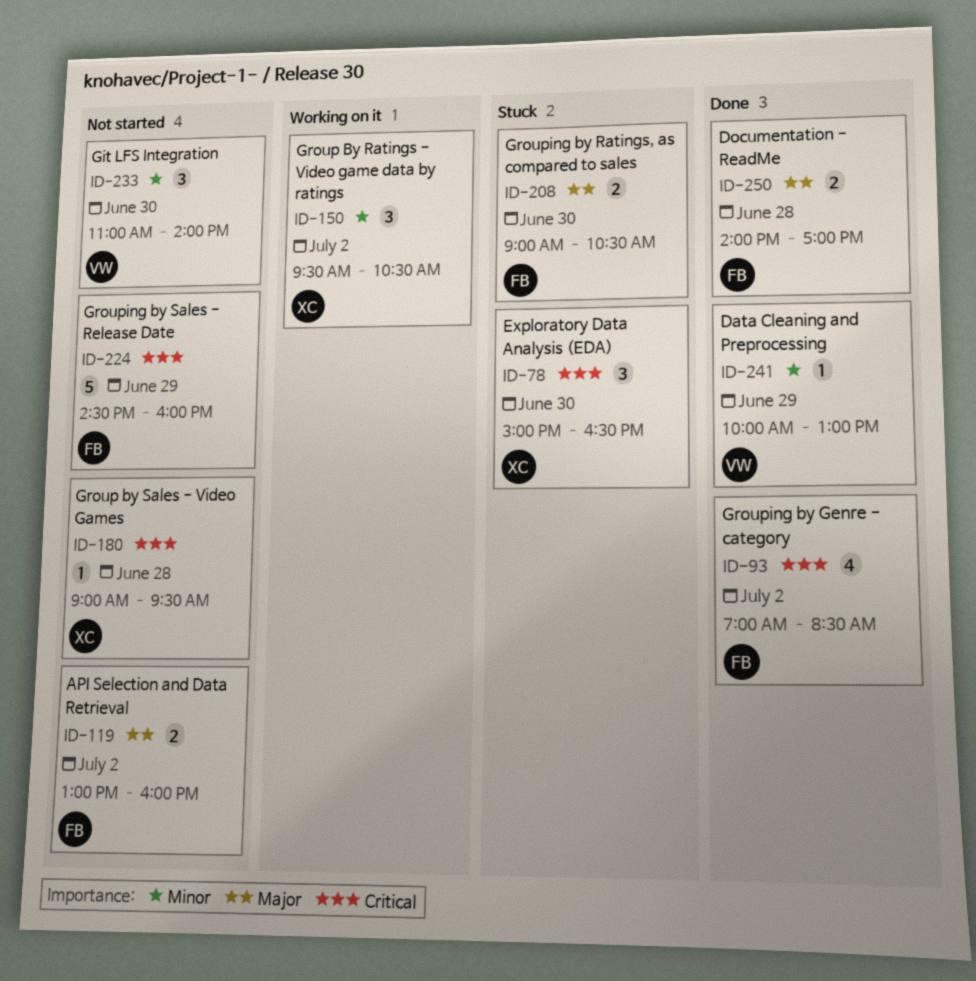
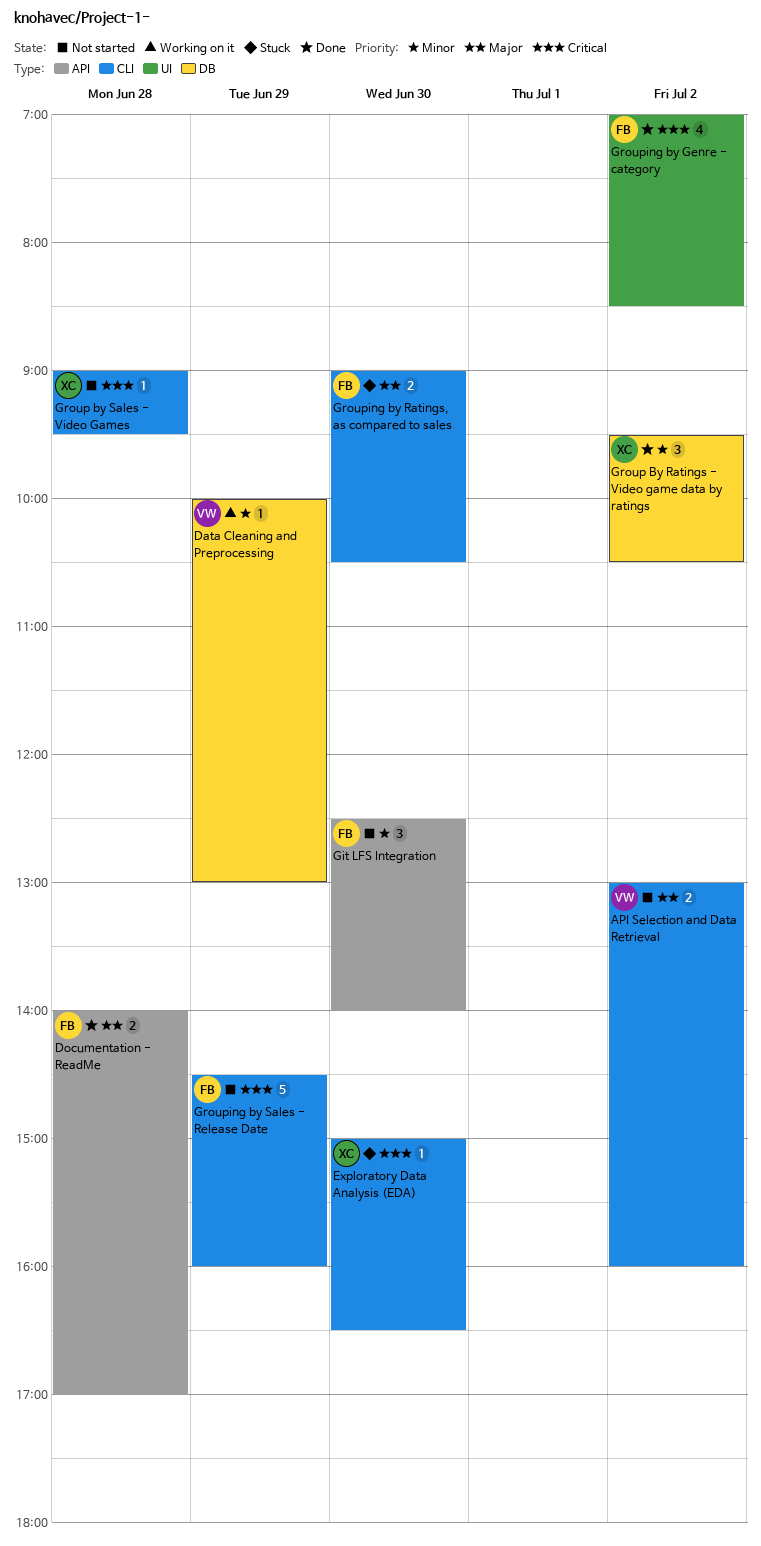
API Selection and Data Retrieval, owner: FB -> VW
Data Cleaning and Preprocessing, status: Done -> Working on it
Exploratory Data Analysis (EDA), estimate: 3 -> 1
Git LFS Integration, owner: VW -> FB
Git LFS Integration, begins: 11:00 -> 12:30
Group By Ratings - Video game data by ratings, status: Working on it -> Done

